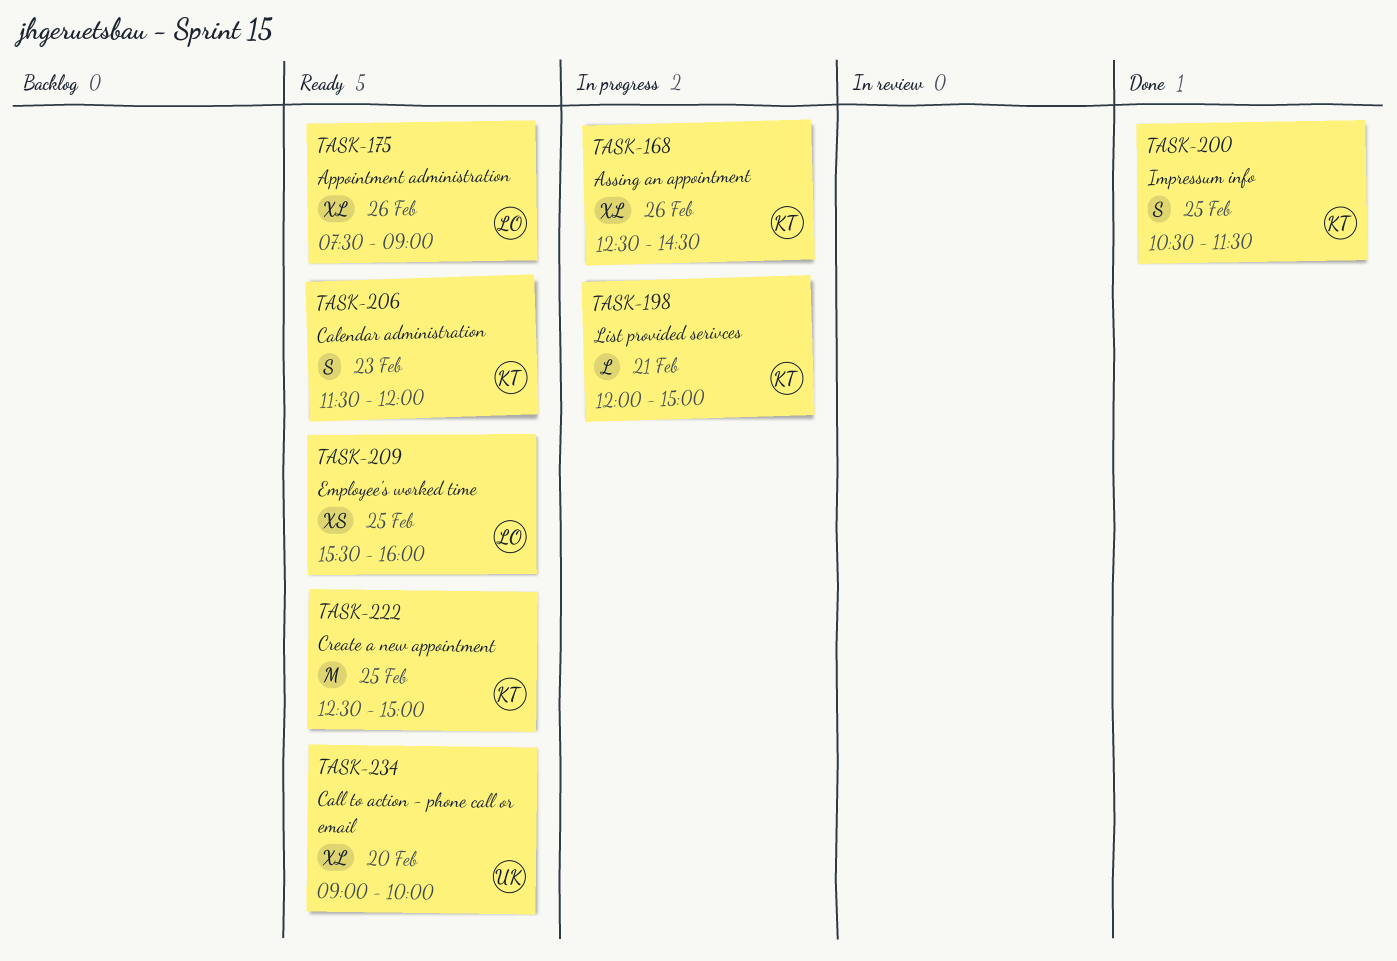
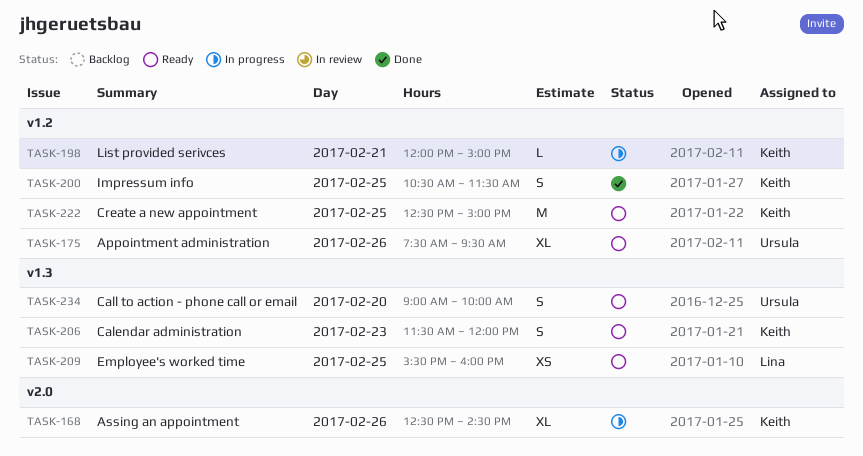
TASK-175, owner: Lina -> Ursula
TASK-175, ends: 09:00 -> 09:30
TASK-234, estimate: XL -> S

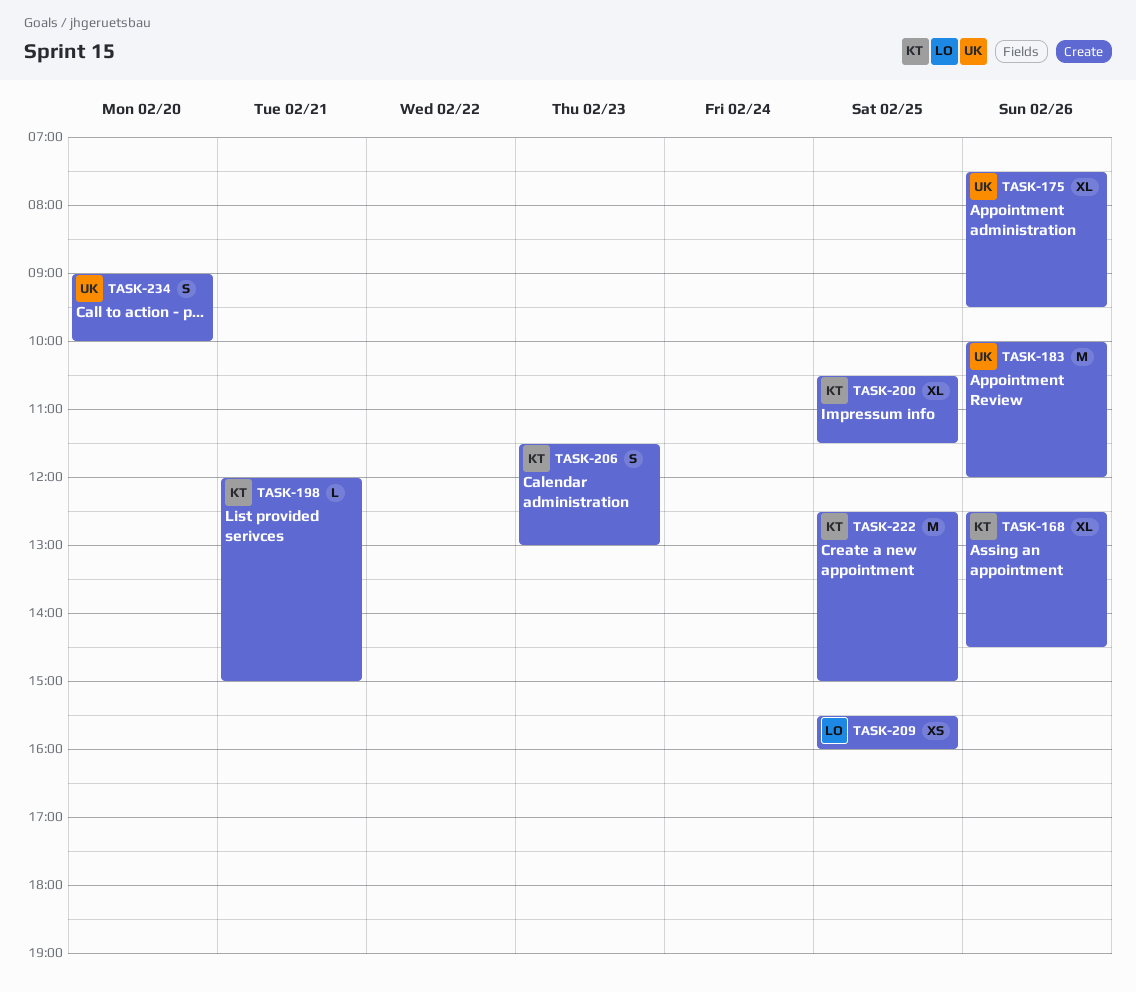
TASK-183: none -> present
TASK-200, estimate: S -> XL
TASK-206, ends: 12:00 -> 13:00

